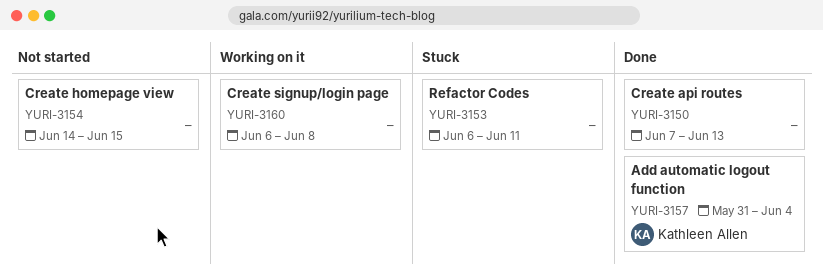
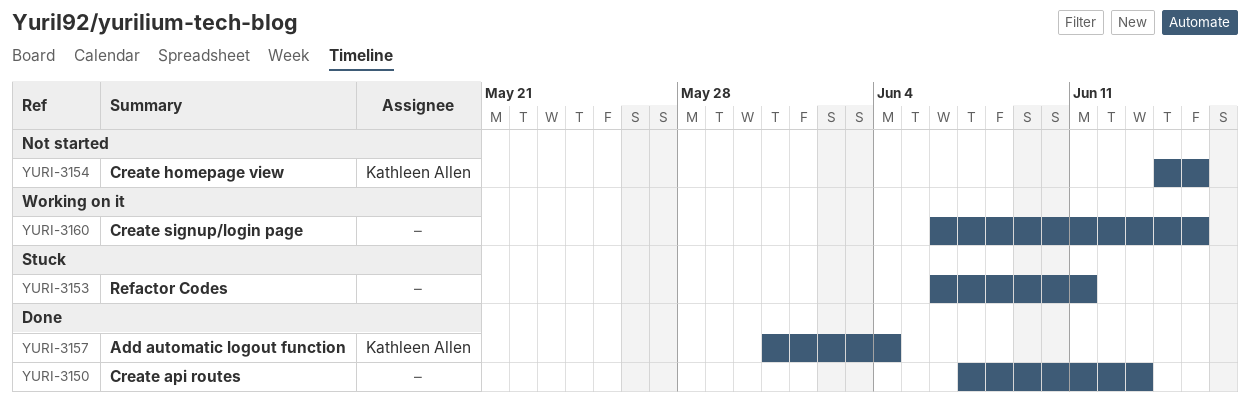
YURI-3154, owner: none -> Kathleen Allen
YURI-3160, due: Jun 8 -> Jun 15

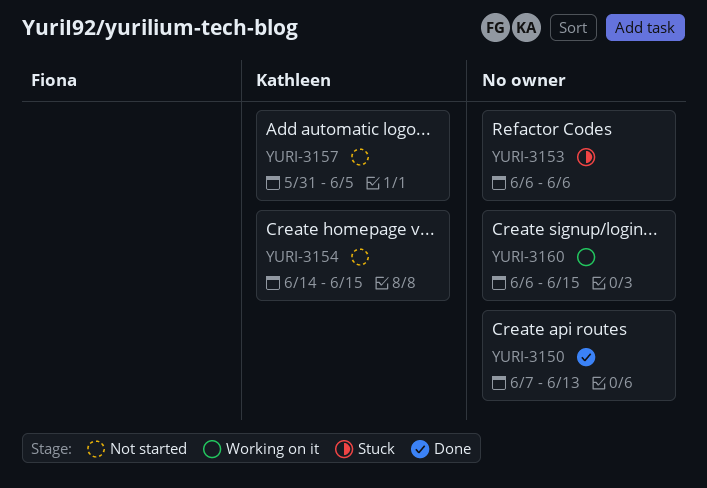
YURI-3153, due: Jun 11 -> Jun 6
YURI-3157, status: Done -> Not started
YURI-3157, due: Jun 4 -> Jun 5

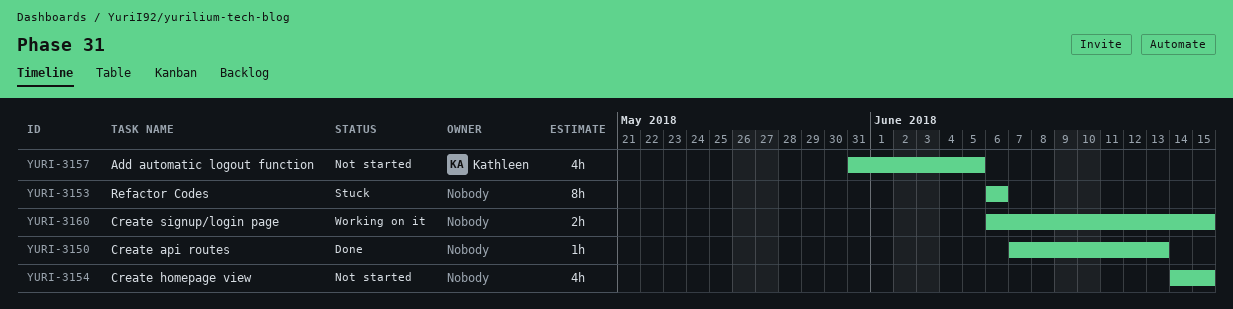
YURI-3154, owner: Kathleen -> none

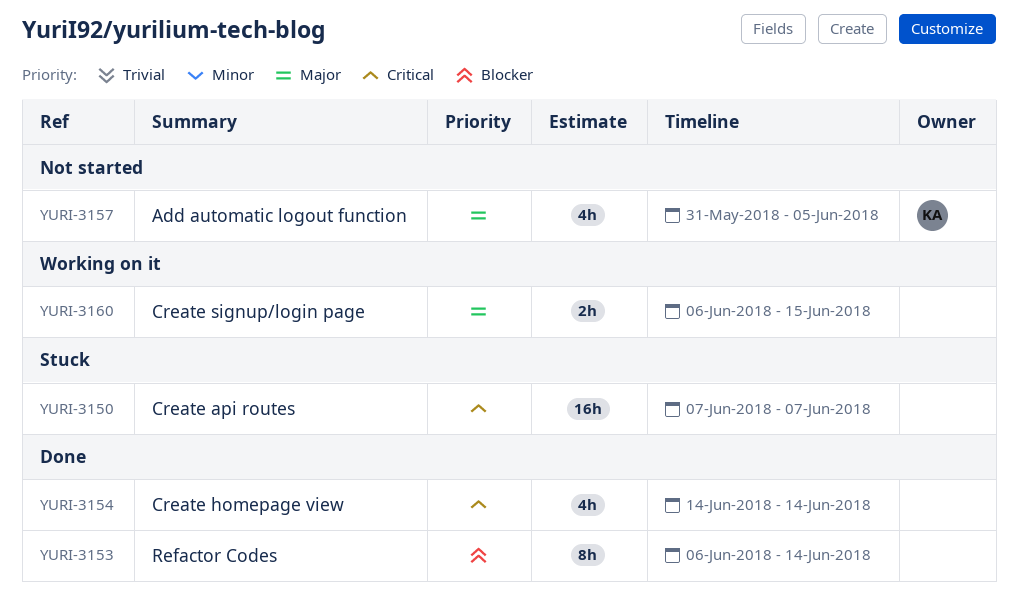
YURI-3150, status: Done -> Stuck
YURI-3150, estimate: 1h -> 16h
YURI-3150, due: Jun 13 -> Jun 7
YURI-3153, status: Stuck -> Done
YURI-3153, due: Jun 6 -> Jun 14
YURI-3154, status: Not started -> Done
YURI-3154, due: Jun 15 -> Jun 14

